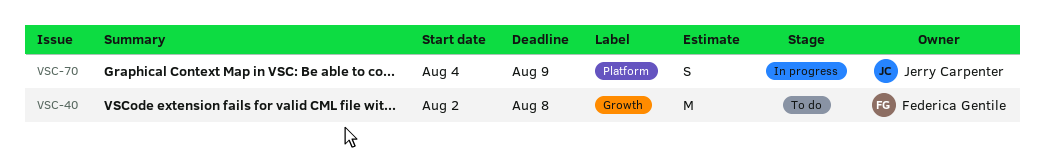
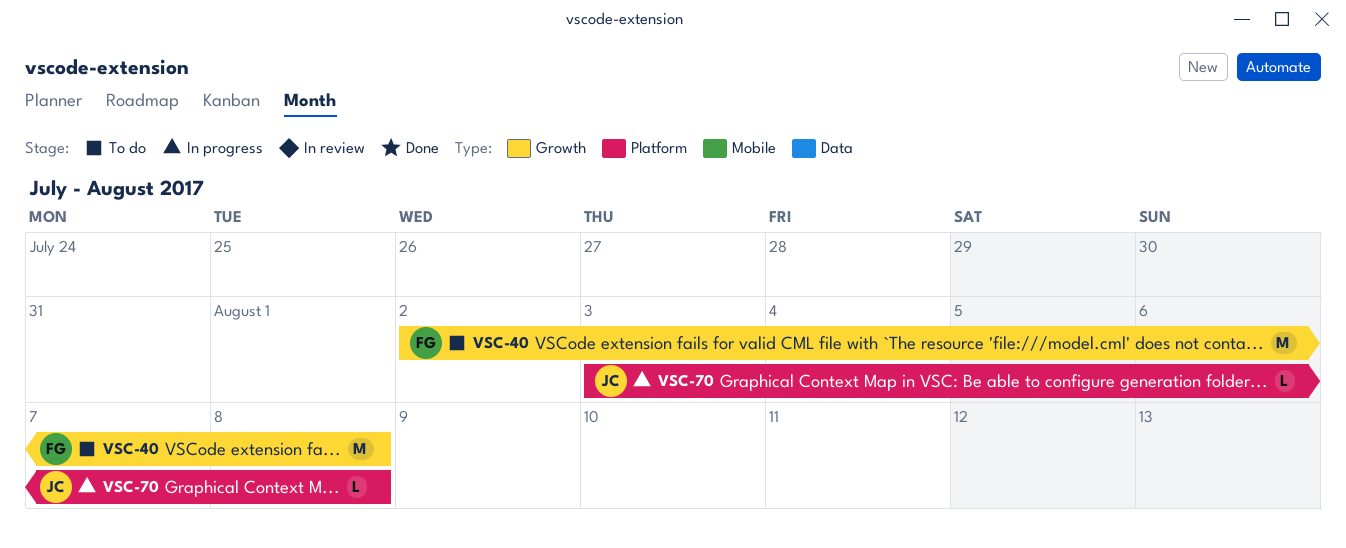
VSC-70, estimate: S -> L
VSC-70, start: Aug 4 -> Aug 3
VSC-70, due: Aug 9 -> Aug 8

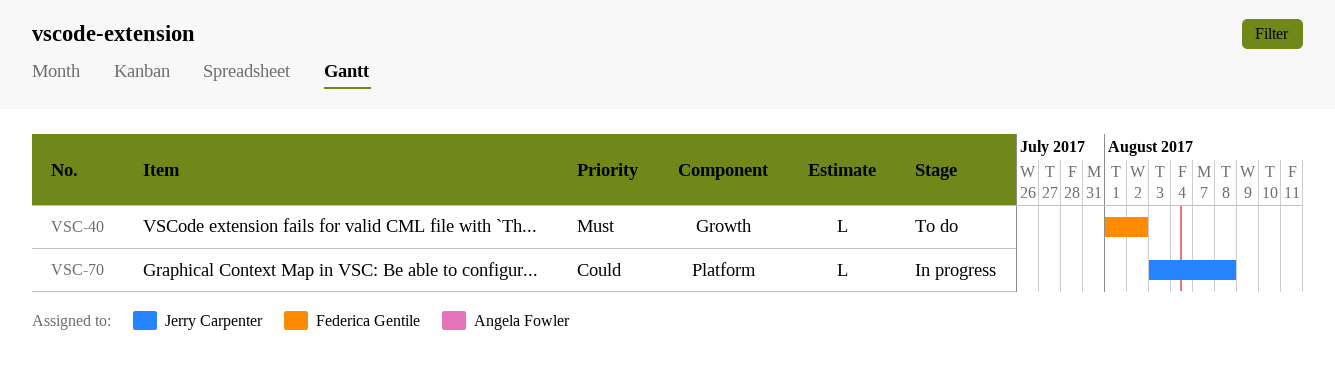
VSC-40, estimate: M -> L
VSC-40, start: Aug 2 -> Aug 1
VSC-40, due: Aug 8 -> Aug 2

